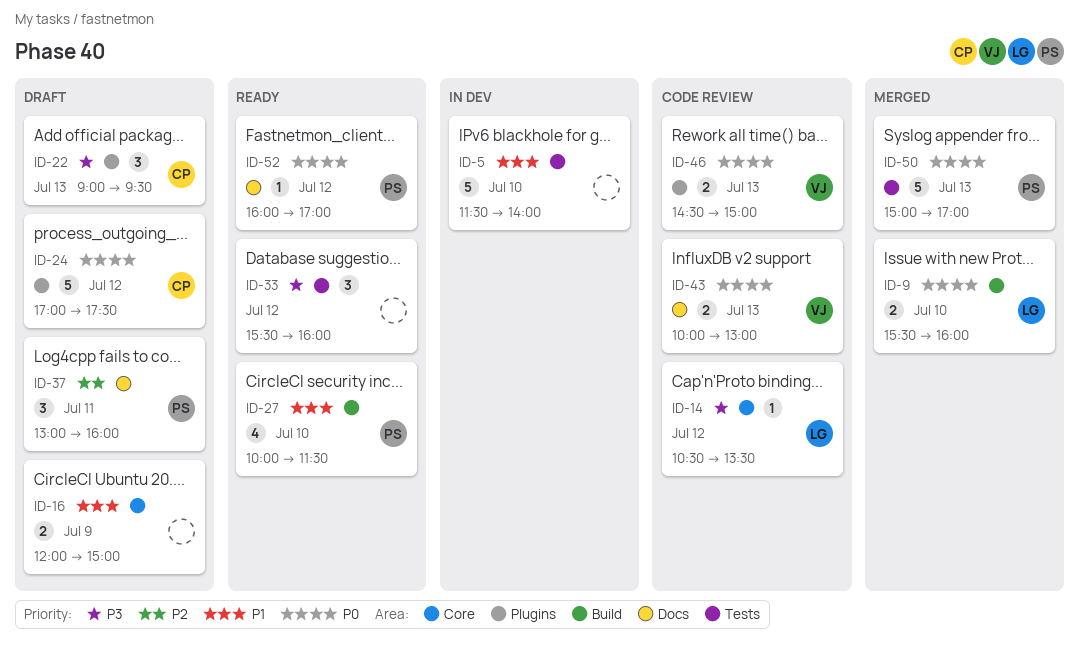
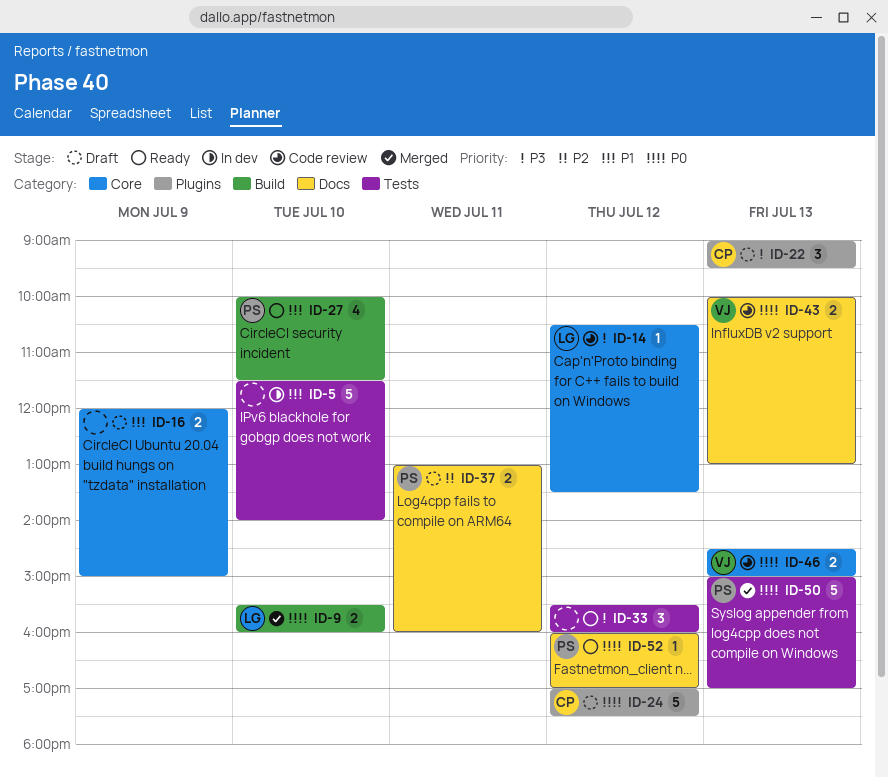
ID-37, estimate: 3 -> 2
ID-46, label: Plugins -> Core

